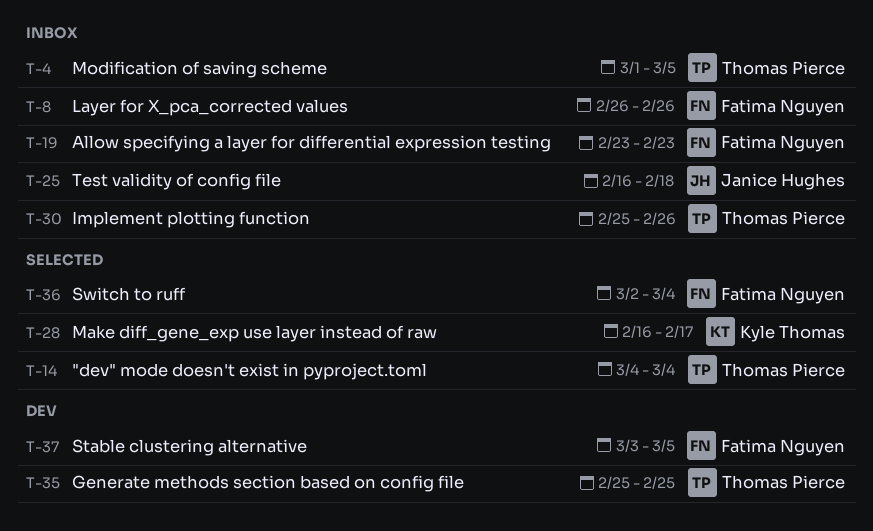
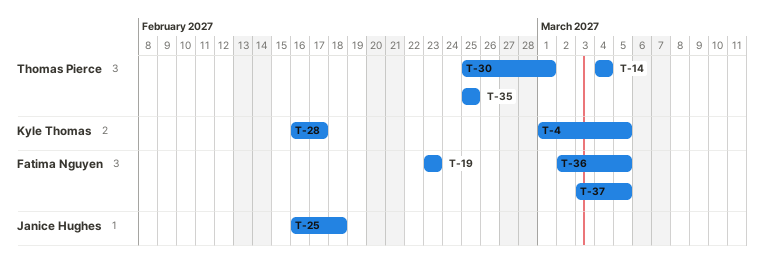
T-4, owner: Thomas Pierce -> Kyle Thomas
T-8: present -> none
T-30, due: Feb 26 -> Mar 1
T-36, due: Mar 4 -> Mar 5

